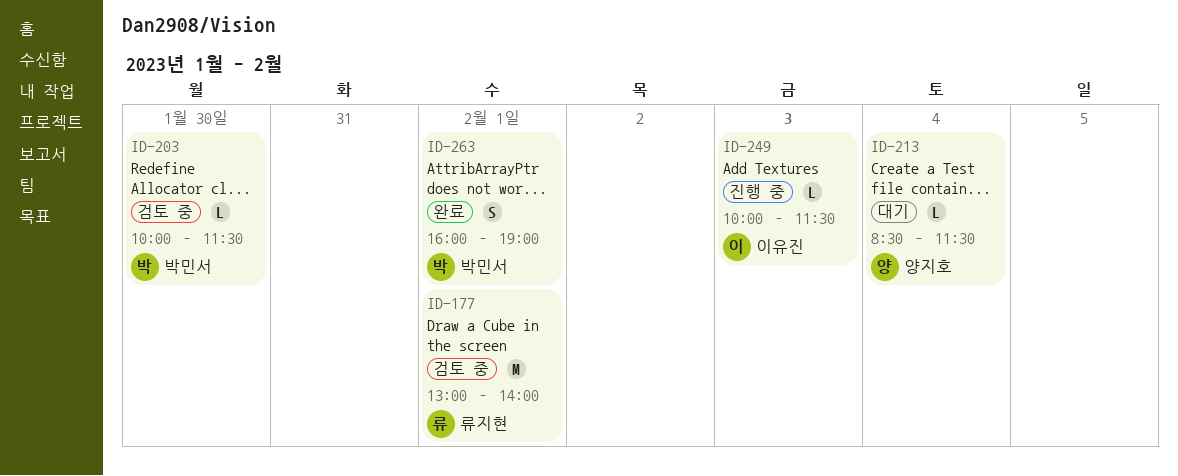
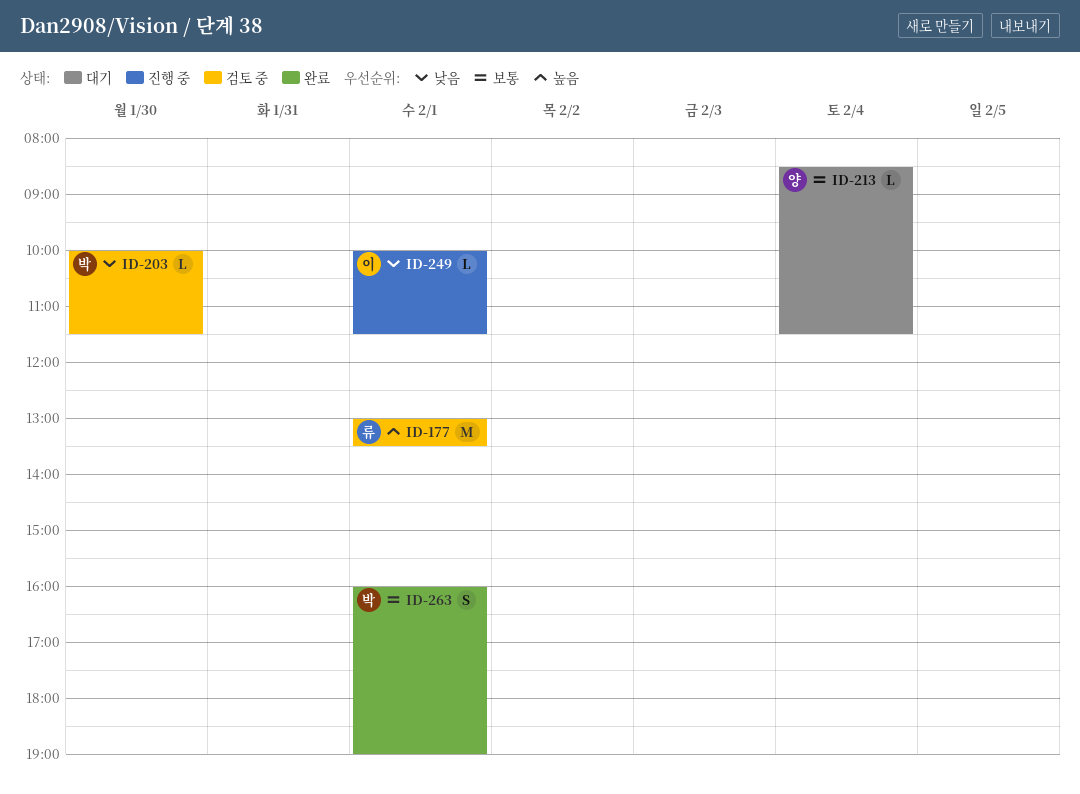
ID-177, ends: 14:00 -> 13:30
ID-249, day: Feb 3 -> Feb 1

